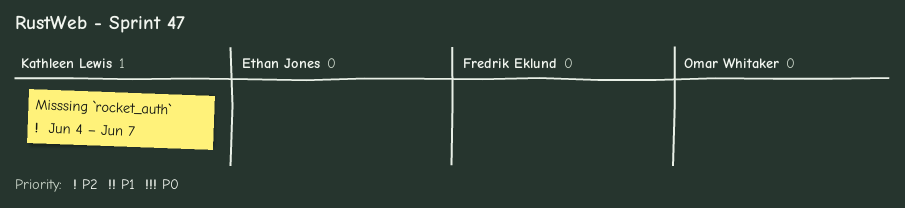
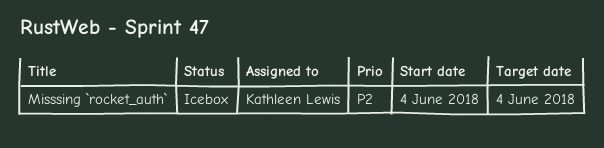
Misssing `rocket_auth`, due: Jun 7 -> Jun 4

